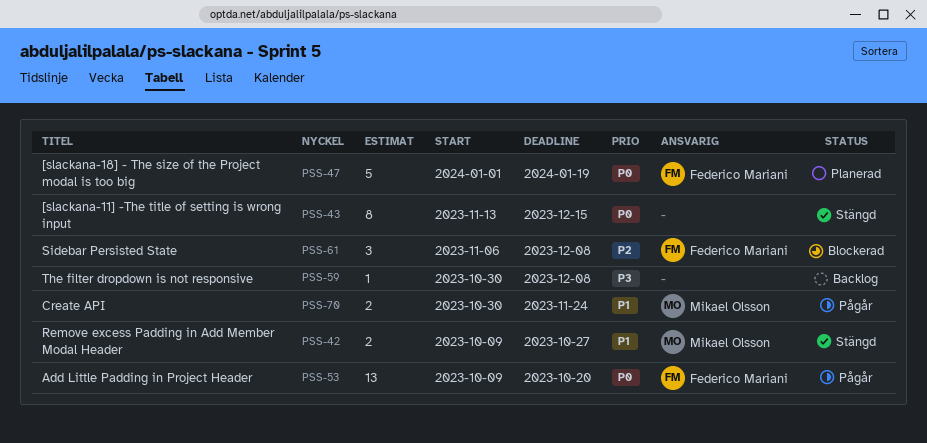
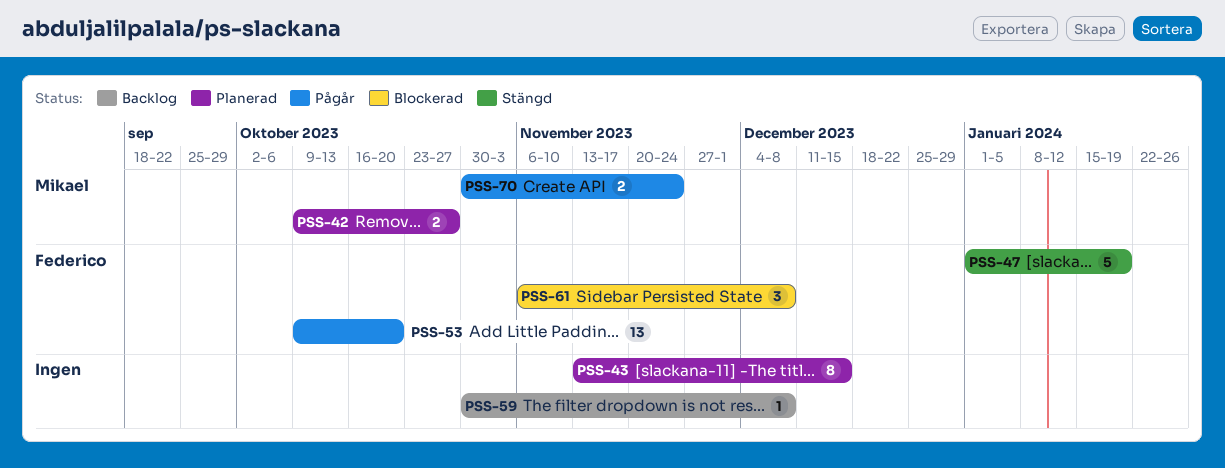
PSS-42, status: Stängd -> Planerad
PSS-43, status: Stängd -> Planerad
PSS-47, status: Planerad -> Stängd

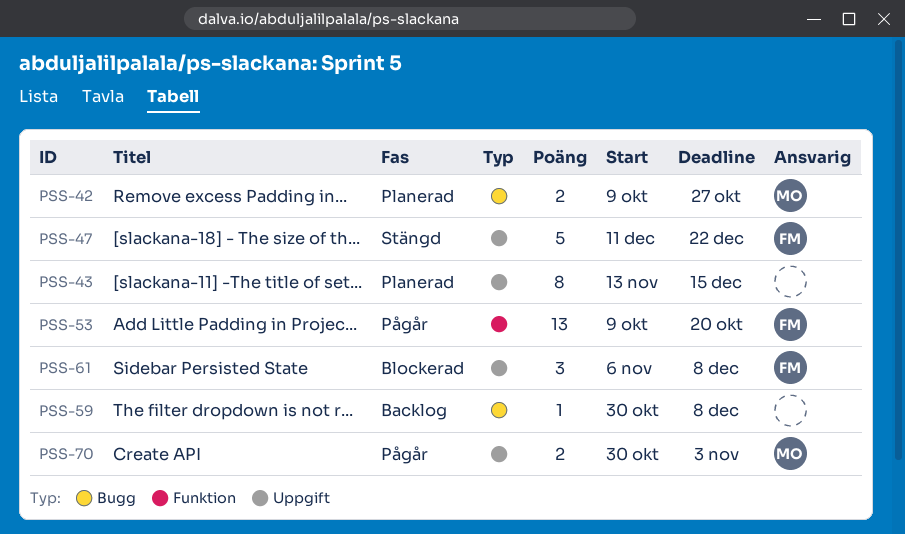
PSS-47, start: Jan 1 -> Dec 11
PSS-47, due: Jan 19 -> Dec 22
PSS-70, due: Nov 24 -> Nov 3

